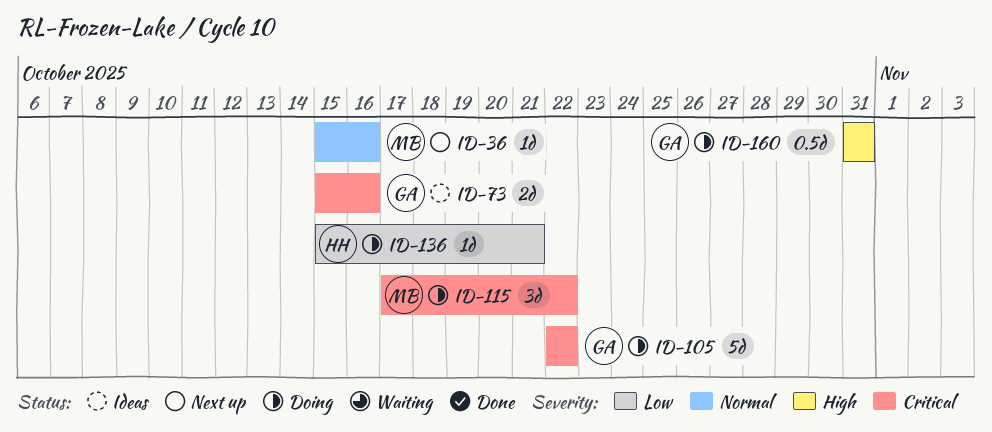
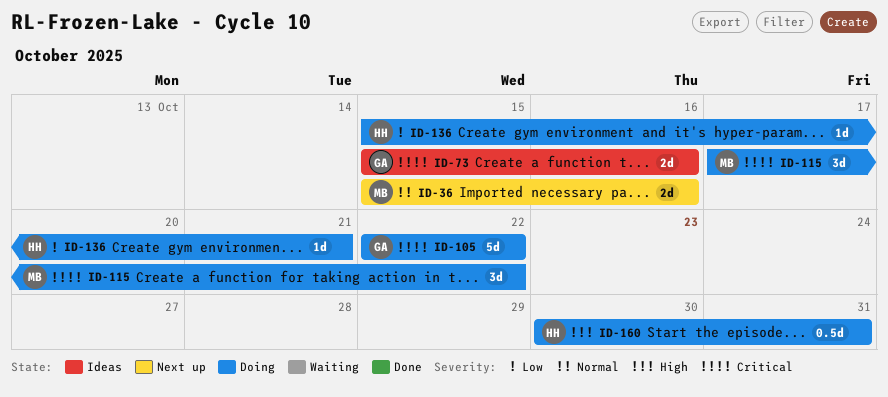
ID-36, estimate: 1d -> 2d
ID-160, owner: GA -> HH
ID-160, start: Oct 31 -> Oct 30

